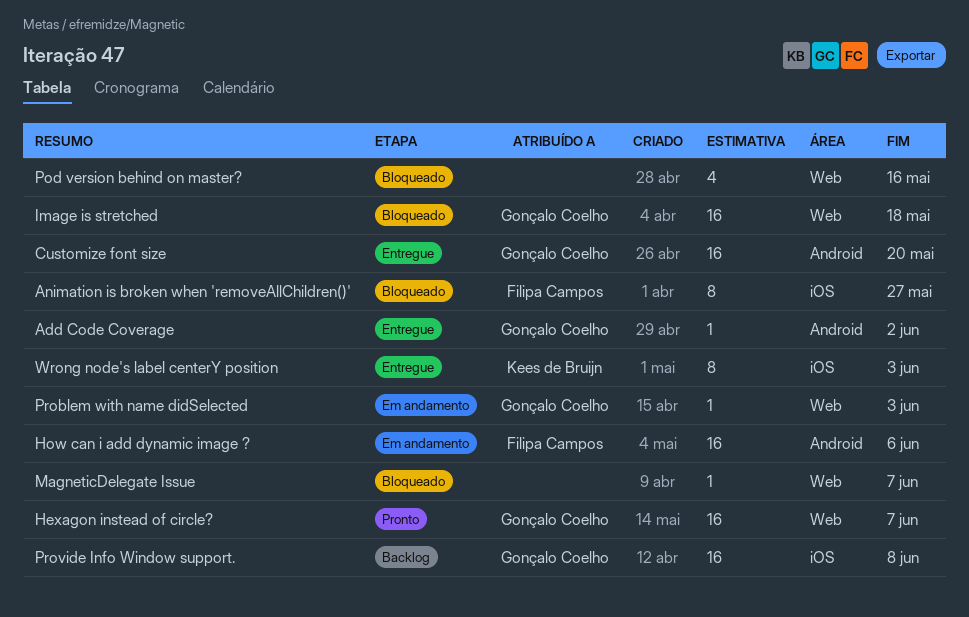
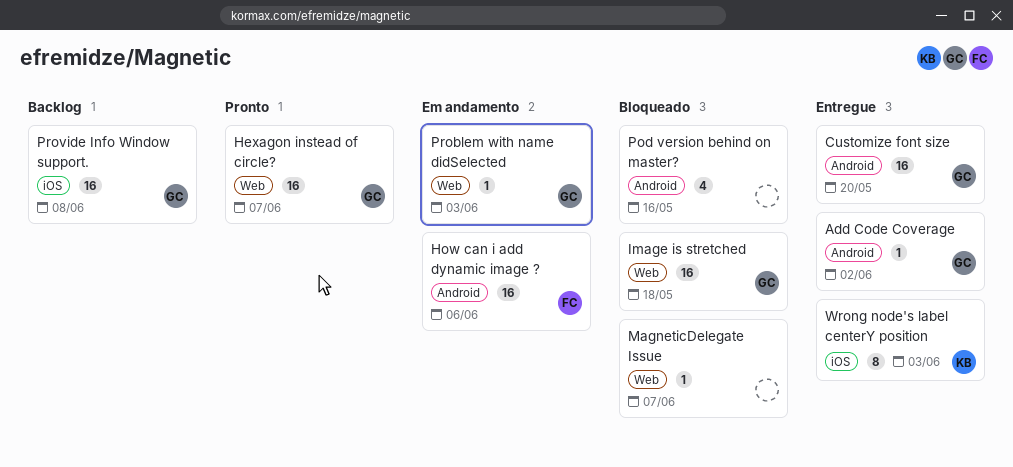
Animation is broken when 'removeAllChildren()': present -> none
Pod version behind on master?, label: Web -> Android

